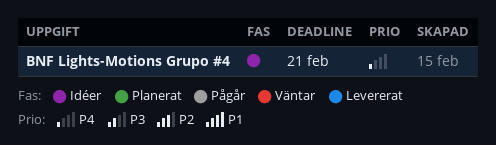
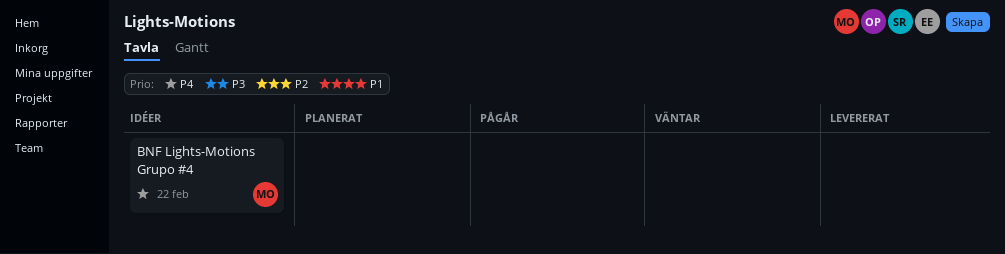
BNF Lights-Motions Grupo #4, due: Feb 21 -> Feb 22

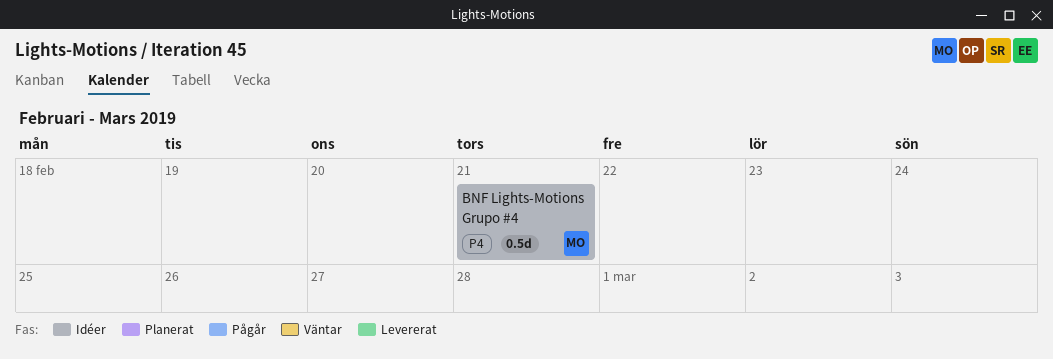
BNF Lights-Motions Grupo #4, due: Feb 22 -> Feb 21

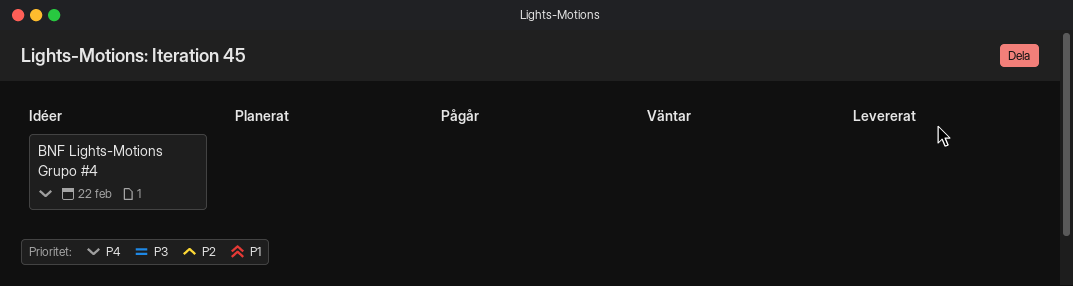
BNF Lights-Motions Grupo #4, due: Feb 21 -> Feb 22

